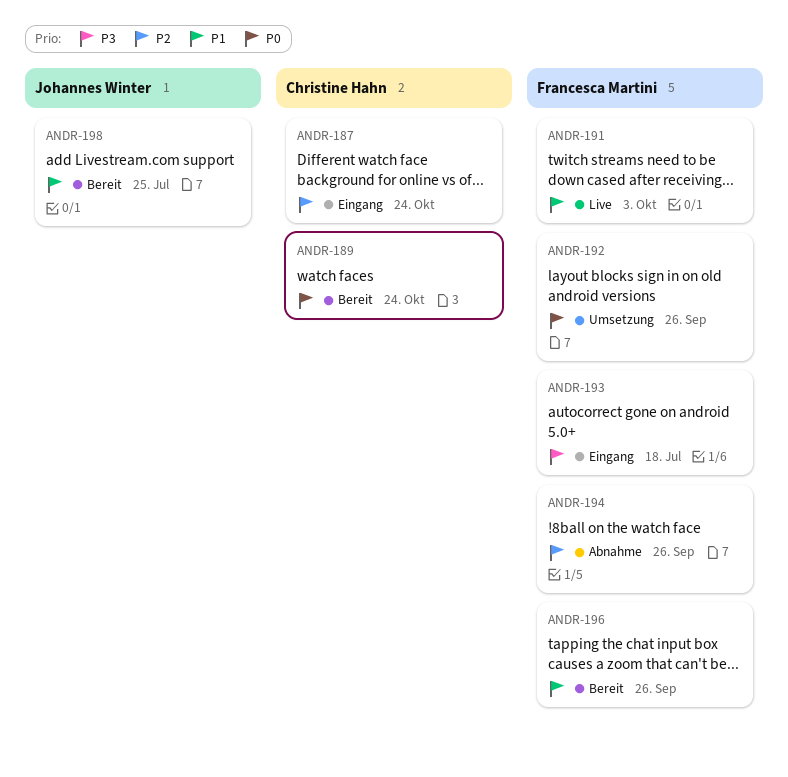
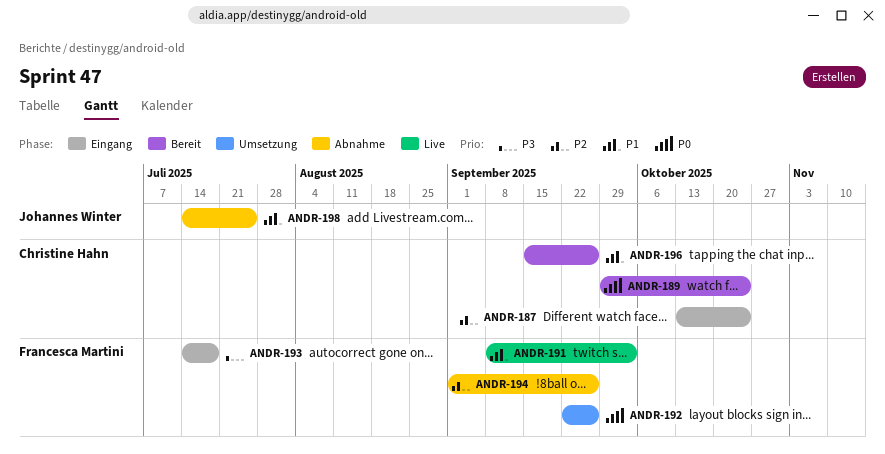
ANDR-196, owner: Francesca Martini -> Christine Hahn
ANDR-198, status: Bereit -> Abnahme

